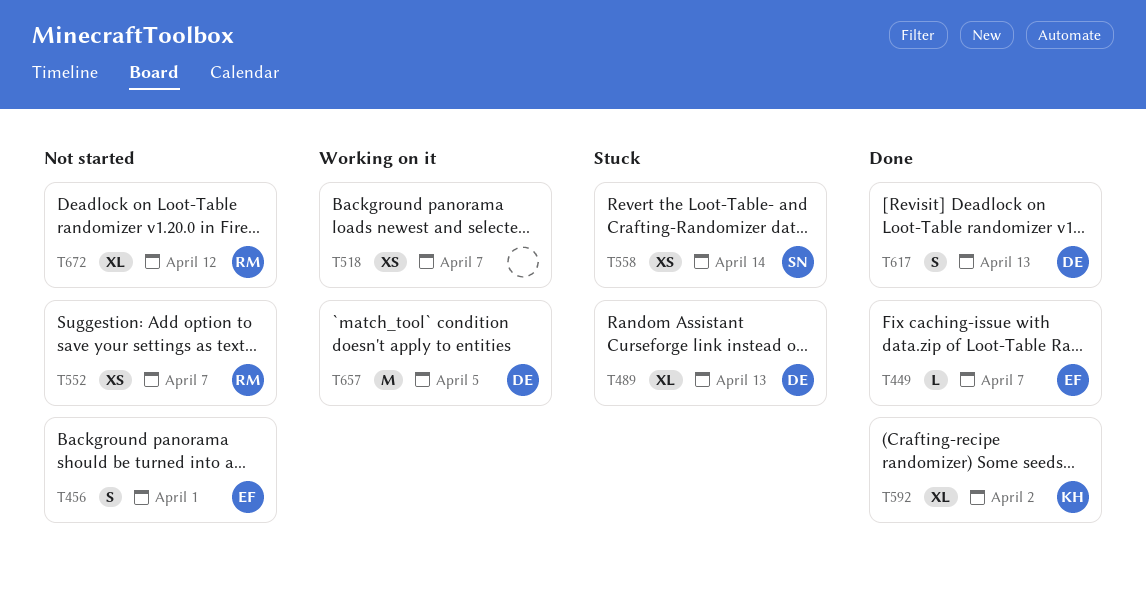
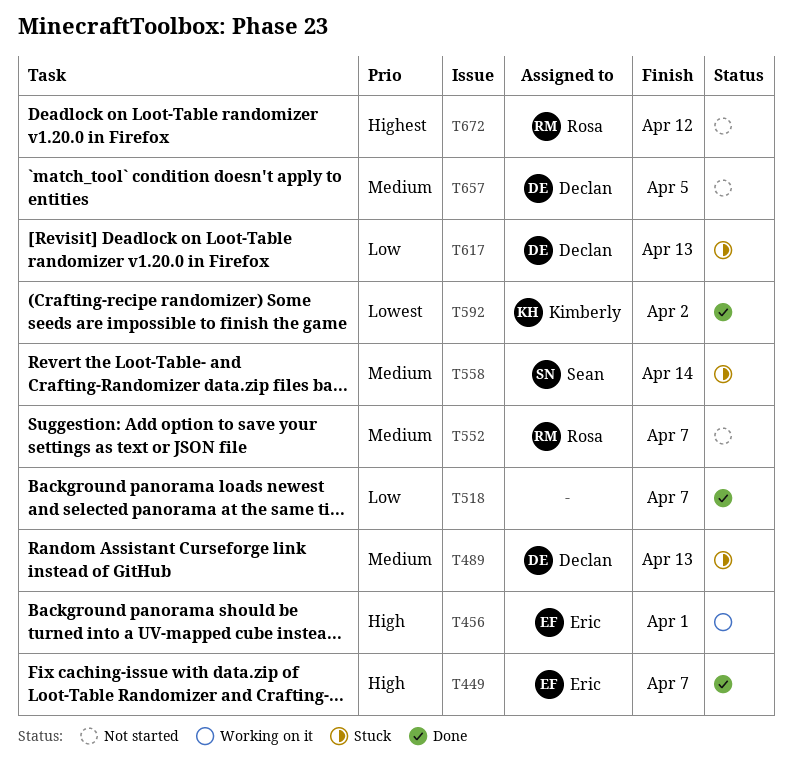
T456, status: Not started -> Working on it
T518, status: Working on it -> Done
T617, status: Done -> Stuck
T657, status: Working on it -> Not started

